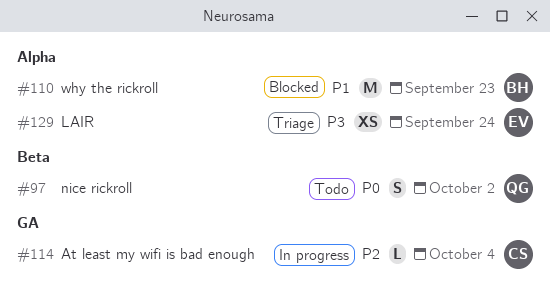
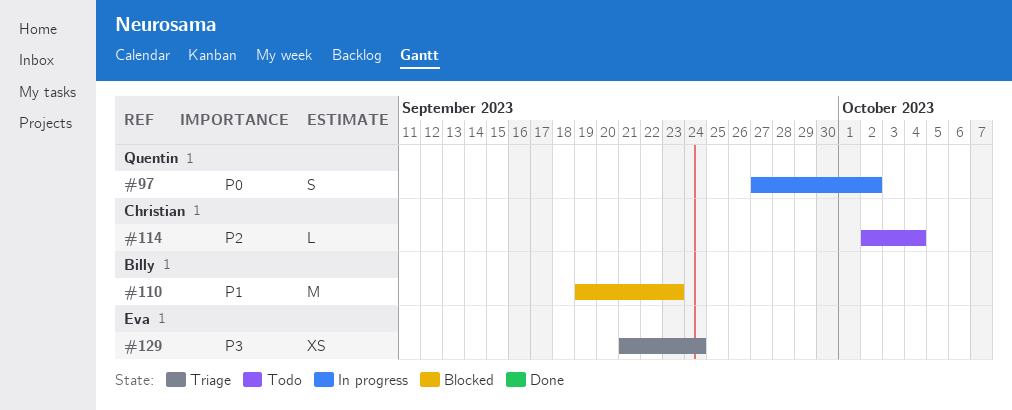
#97, status: Todo -> In progress
#114, status: In progress -> Todo

